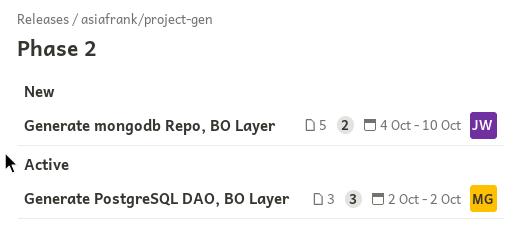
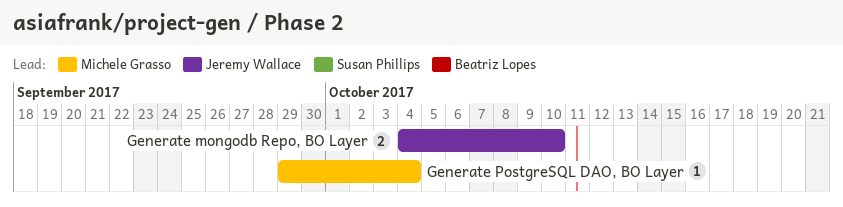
Generate PostgreSQL DAO, BO Layer, estimate: 3 -> 1
Generate PostgreSQL DAO, BO Layer, start: Oct 2 -> Sep 29
Generate PostgreSQL DAO, BO Layer, due: Oct 2 -> Oct 4

